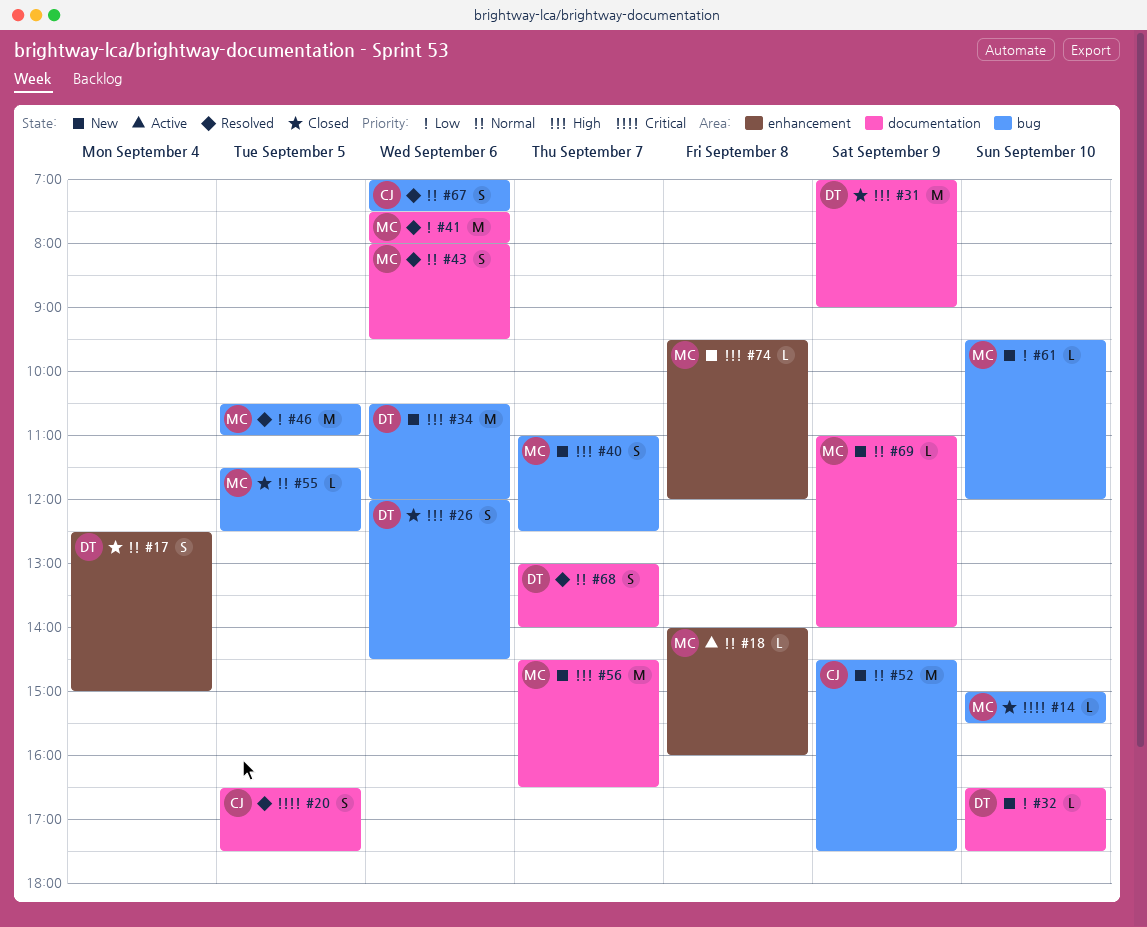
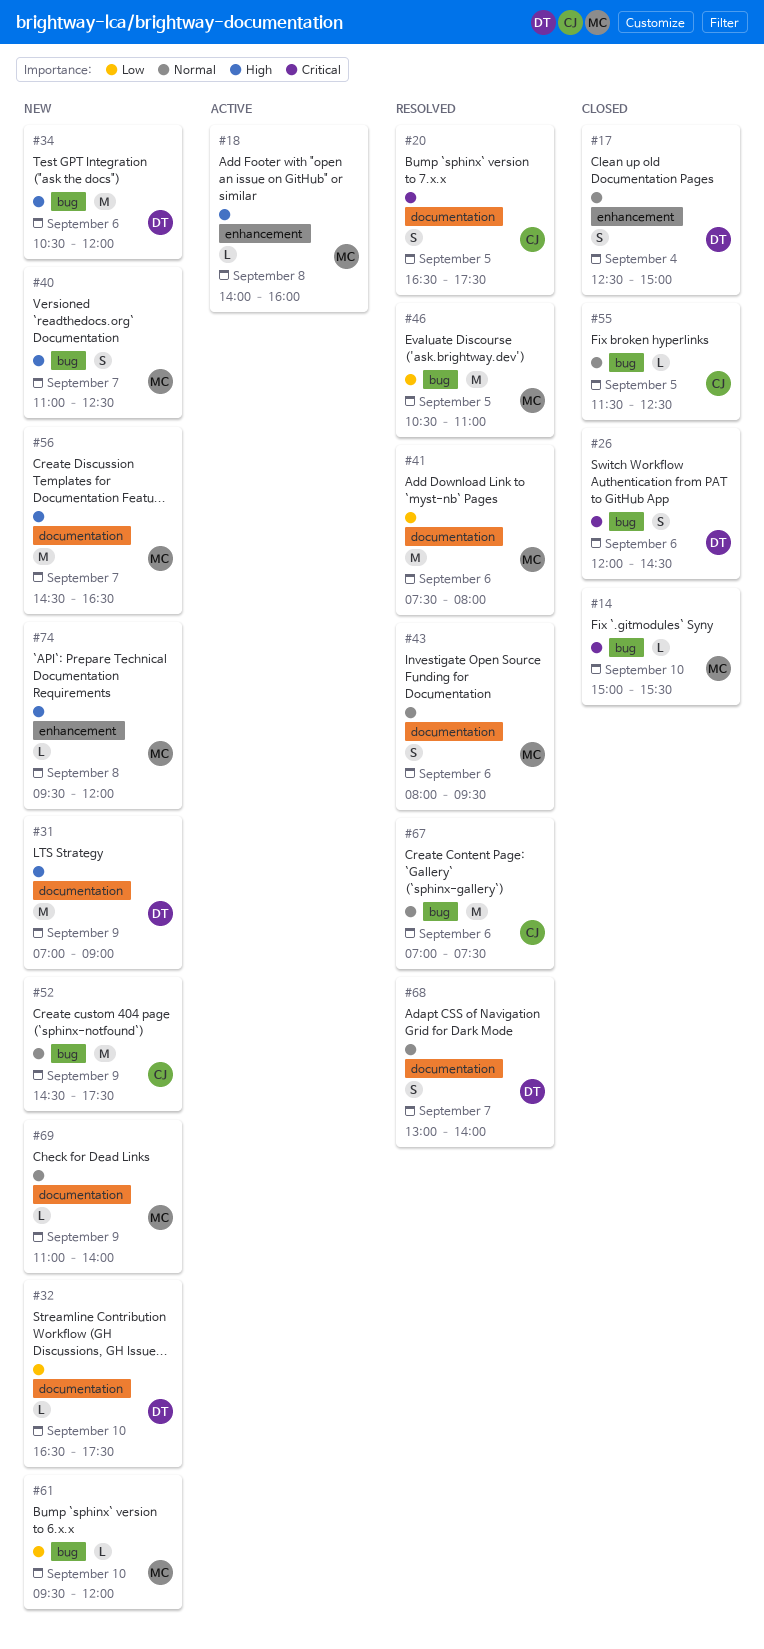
#18, priority: Normal -> High
#26, priority: High -> Critical
#31, status: Closed -> New
#55, owner: MC -> CJ
#67, estimate: S -> M

